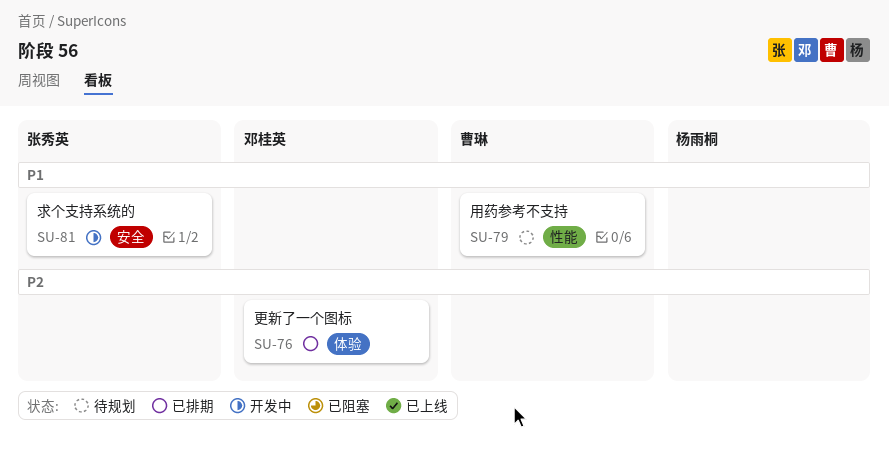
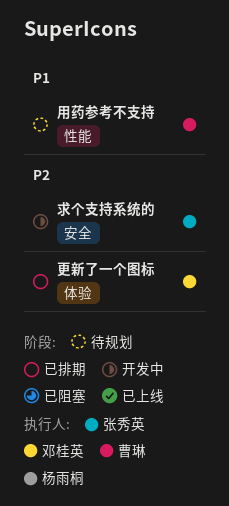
求个支持系统的, priority: P1 -> P2

